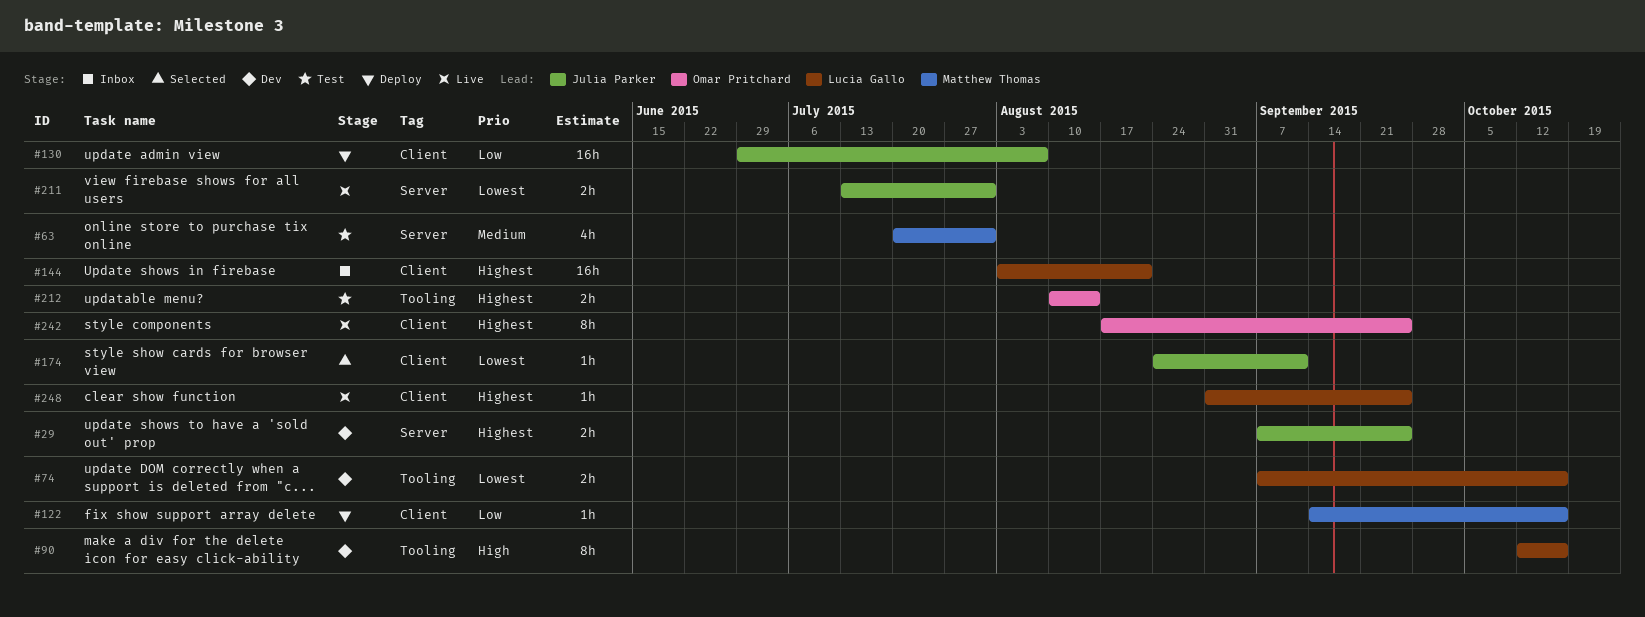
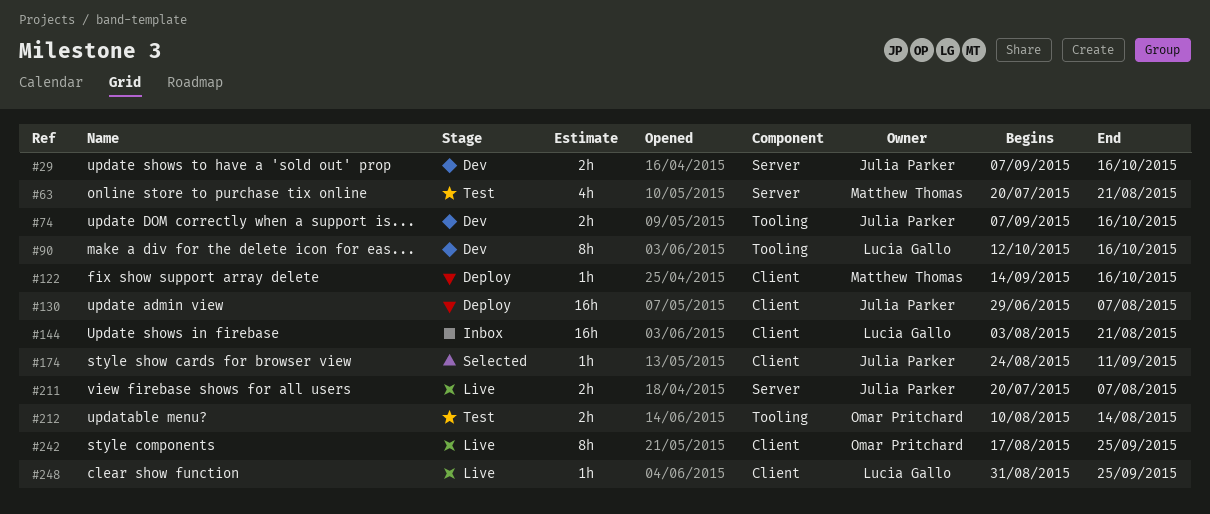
#29, due: Sep 25 -> Oct 16
#63, due: Jul 31 -> Aug 21
#74, owner: Lucia Gallo -> Julia Parker
#211, start: Jul 13 -> Jul 20
#211, due: Jul 31 -> Aug 7

